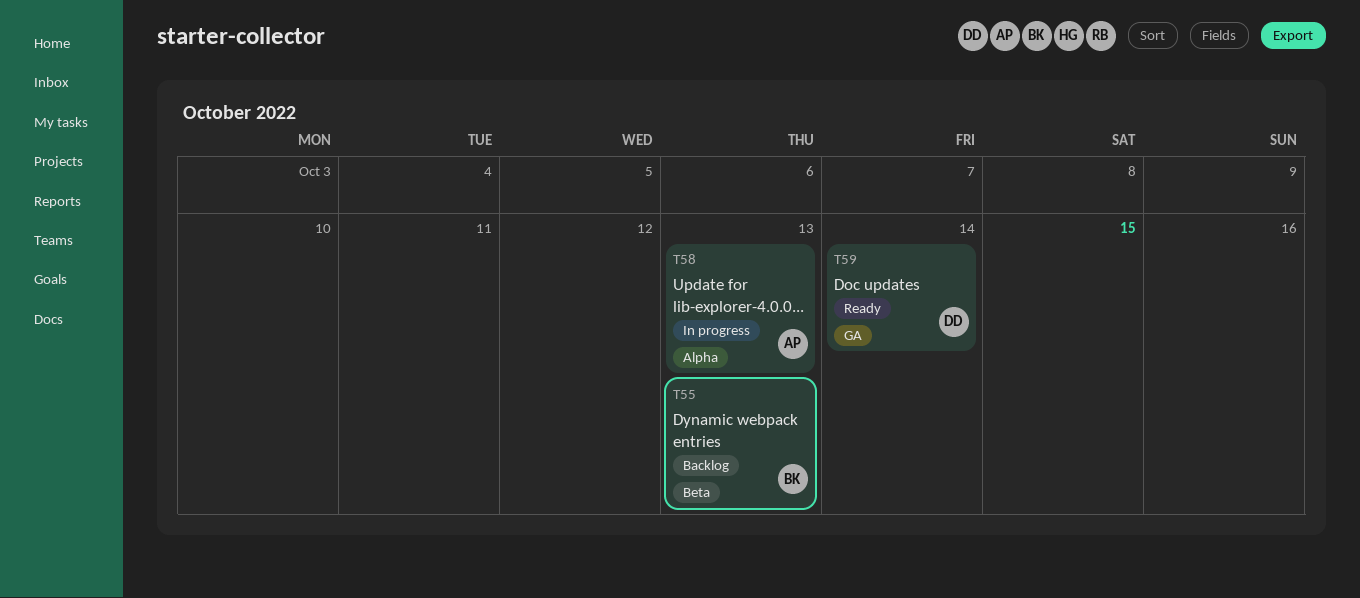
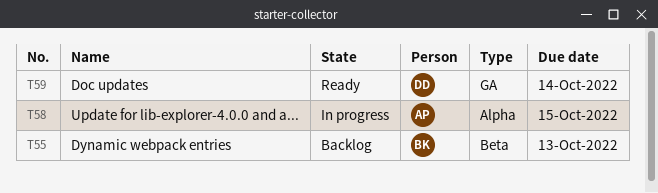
T58, due: Oct 13 -> Oct 15

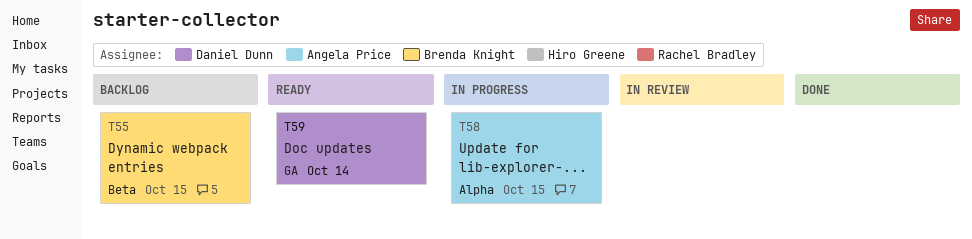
T55, due: Oct 13 -> Oct 15

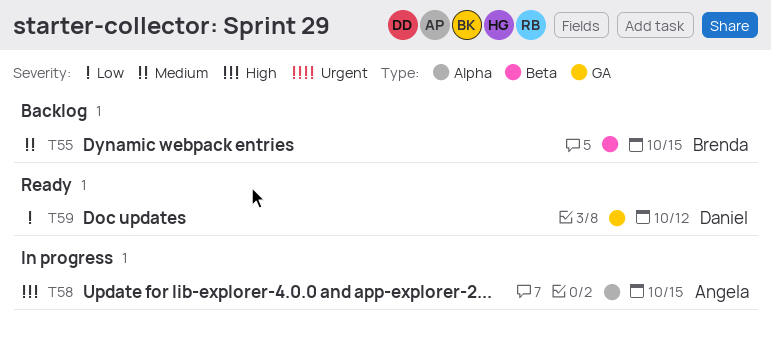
T59, due: Oct 14 -> Oct 12

